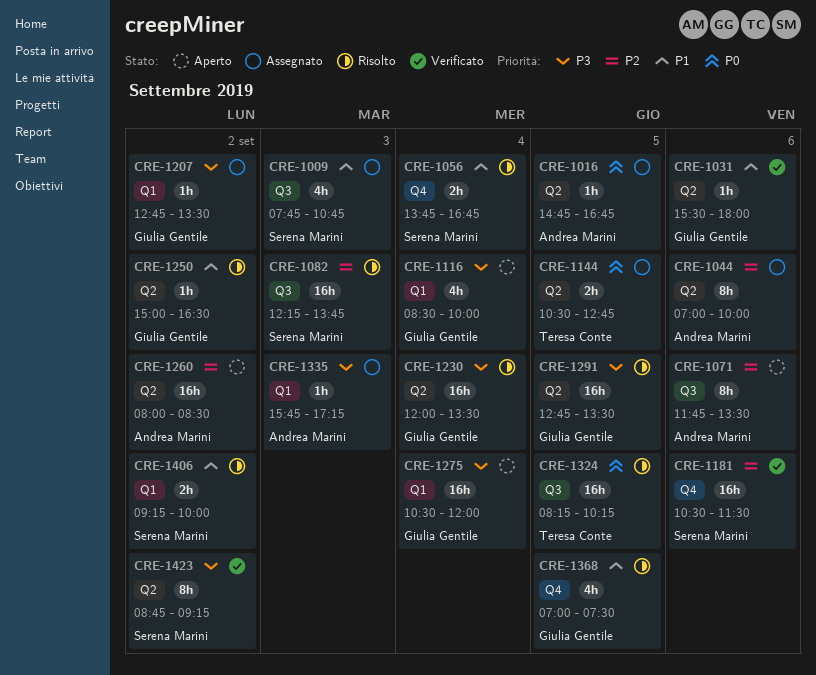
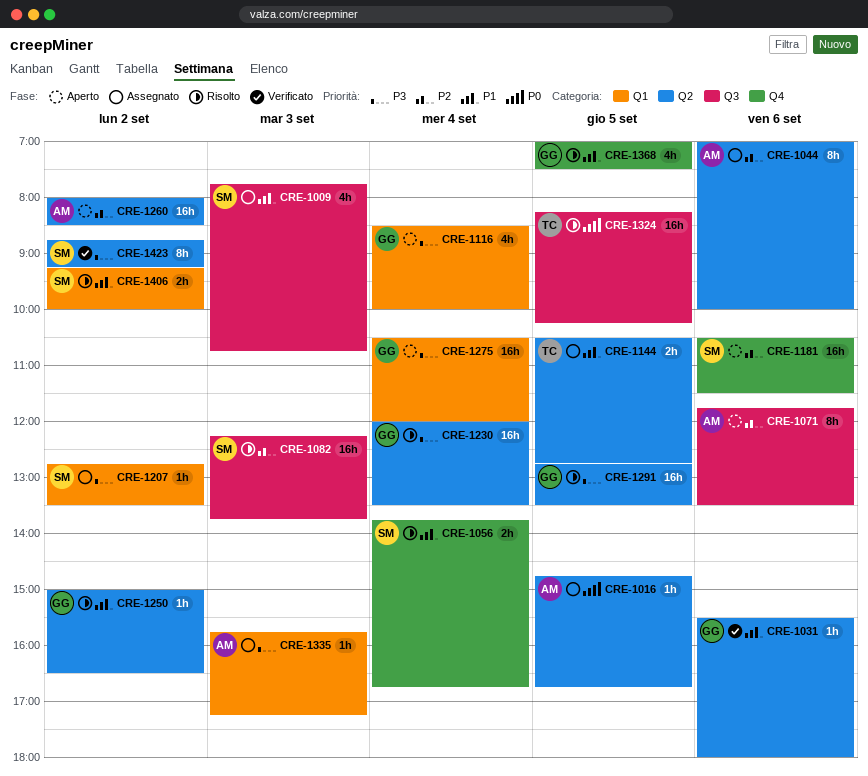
CRE-1144, priority: P0 -> P1
CRE-1181, status: Verificato -> Aperto
CRE-1207, owner: Giulia Gentile -> Serena Marini

